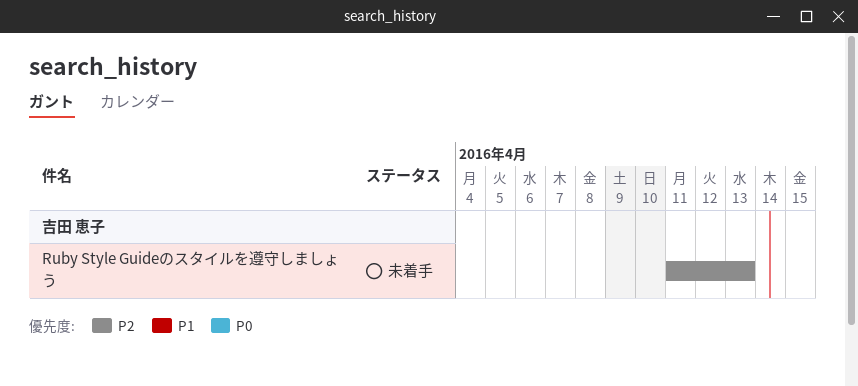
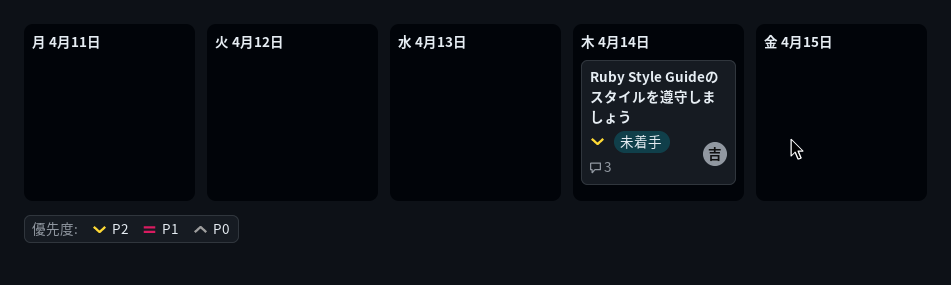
Ruby Style Guideのスタイルを遵守しましょう, due: Apr 13 -> Apr 14

